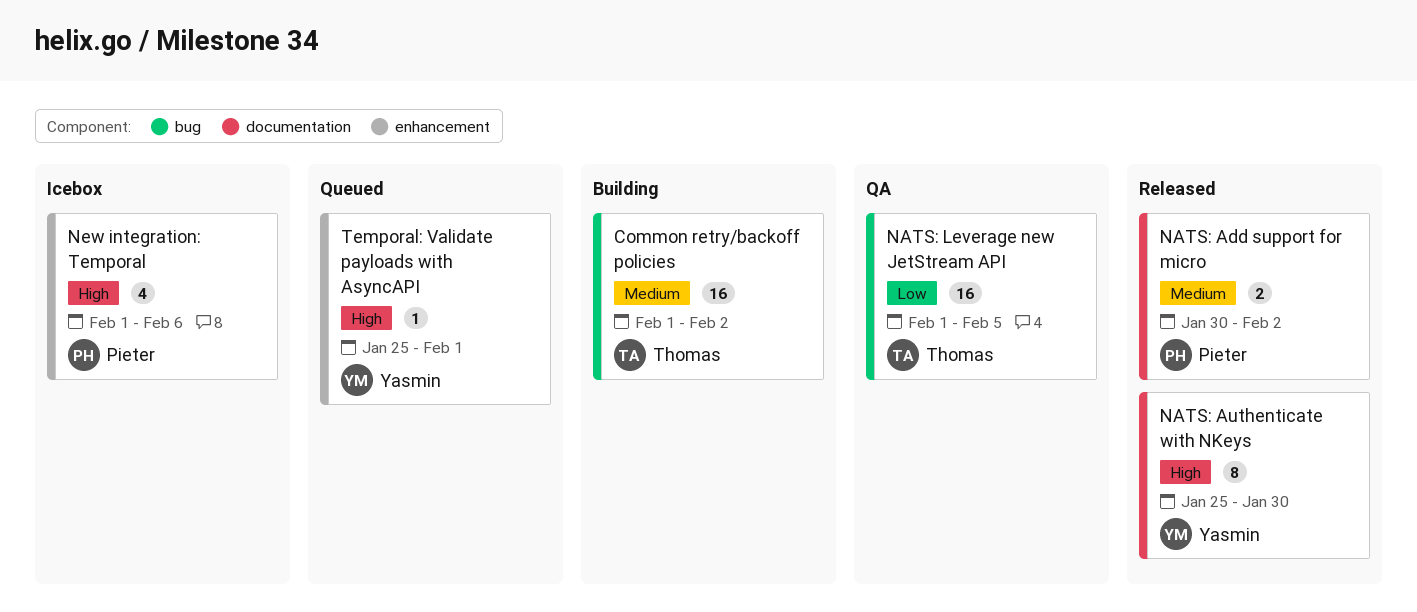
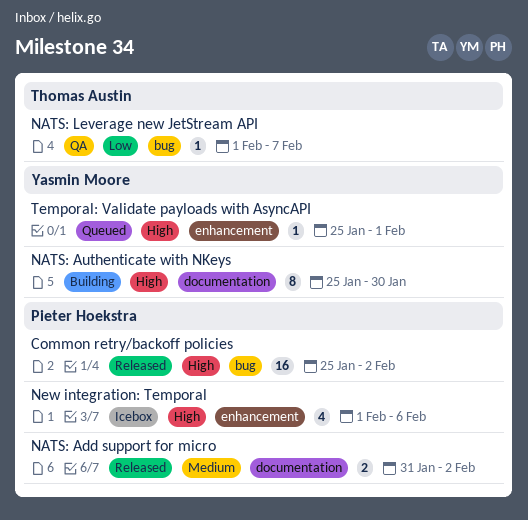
Common retry/backoff policies, status: Building -> Released
Common retry/backoff policies, owner: Thomas Austin -> Pieter Hoekstra
Common retry/backoff policies, priority: Medium -> High
Common retry/backoff policies, start: Feb 1 -> Jan 25
NATS: Add support for micro, start: Jan 30 -> Jan 31
NATS: Authenticate with NKeys, status: Released -> Building
NATS: Leverage new JetStream API, estimate: 16 -> 1
NATS: Leverage new JetStream API, due: Feb 5 -> Feb 7

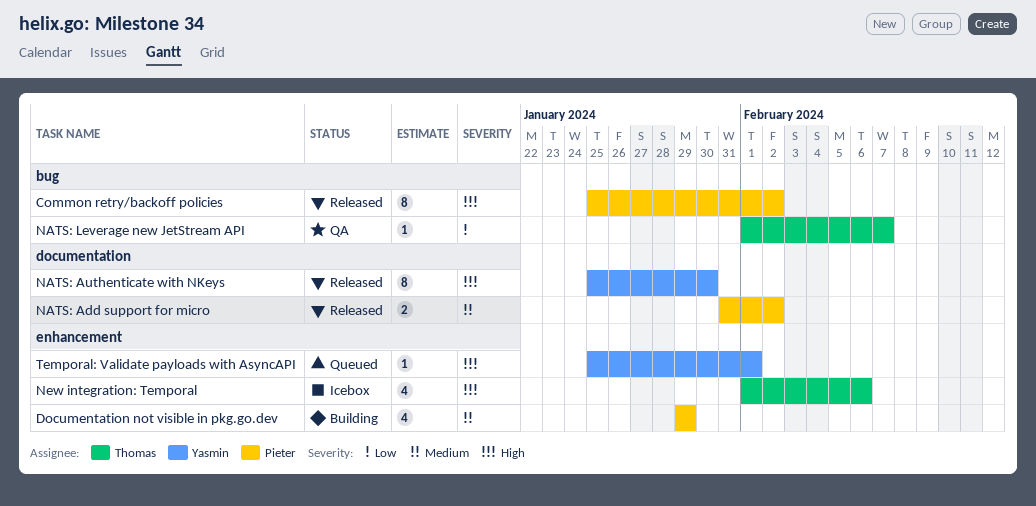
Common retry/backoff policies, estimate: 16 -> 8
Documentation not visible in pkg.go.dev: none -> present
NATS: Authenticate with NKeys, status: Building -> Released
New integration: Temporal, owner: Pieter Hoekstra -> Thomas Austin

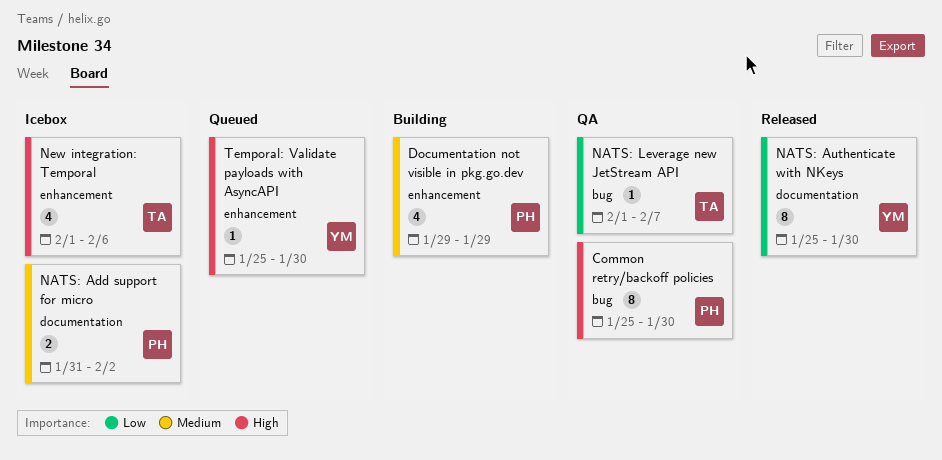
Common retry/backoff policies, status: Released -> QA
Common retry/backoff policies, due: Feb 2 -> Jan 30
NATS: Add support for micro, status: Released -> Icebox
NATS: Authenticate with NKeys, priority: High -> Low
Temporal: Validate payloads with AsyncAPI, due: Feb 1 -> Jan 30

